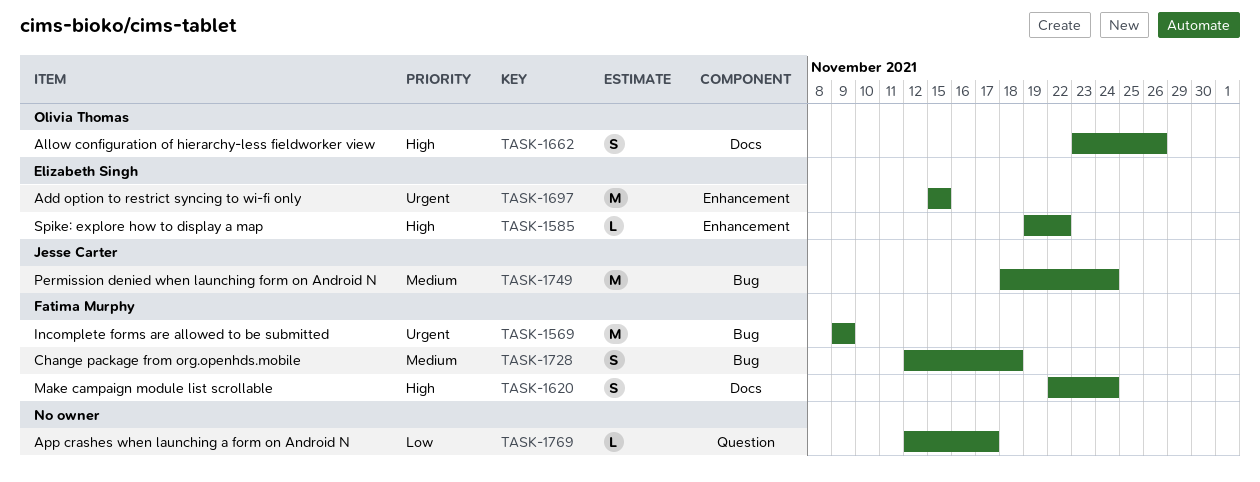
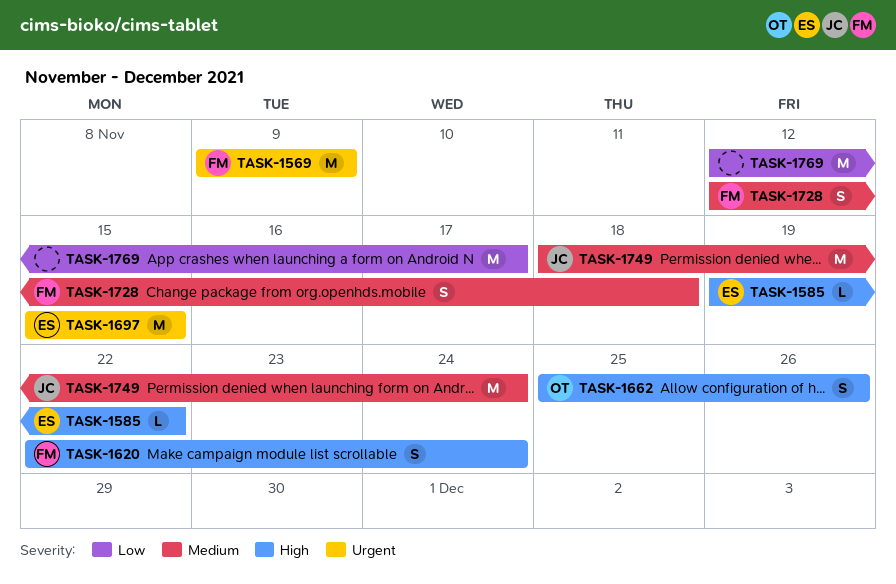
TASK-1662, start: Nov 23 -> Nov 25
TASK-1769, estimate: L -> M

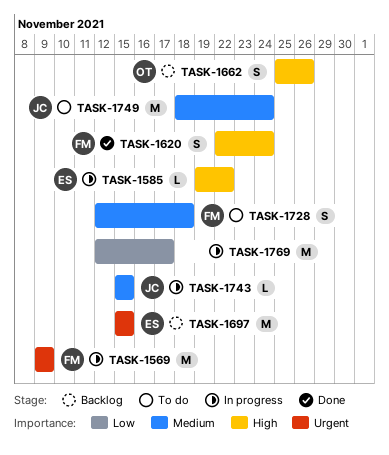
TASK-1743: none -> present

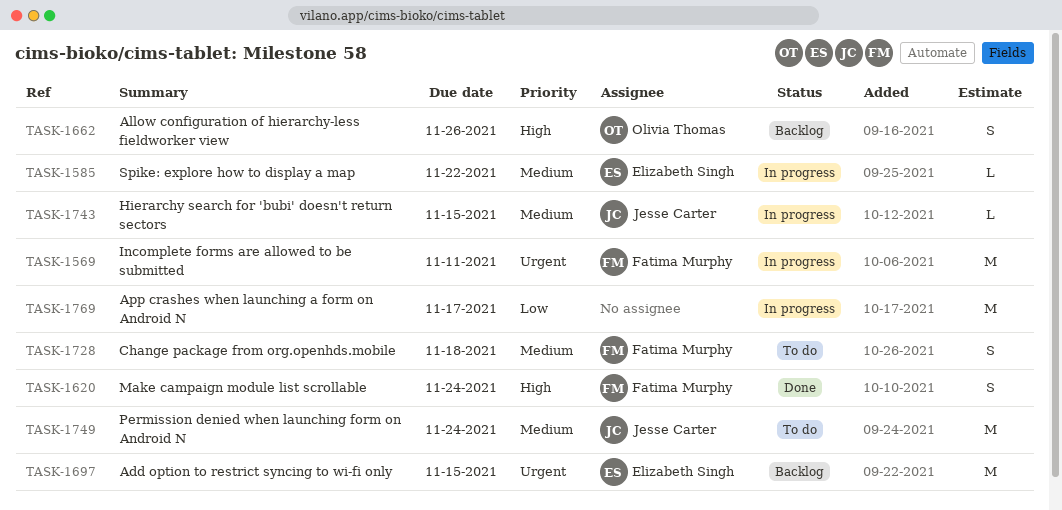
TASK-1569, due: Nov 9 -> Nov 11
TASK-1585, priority: High -> Medium

